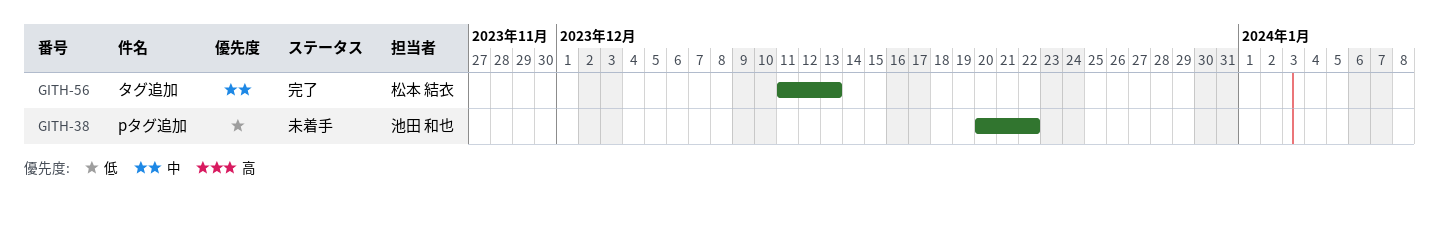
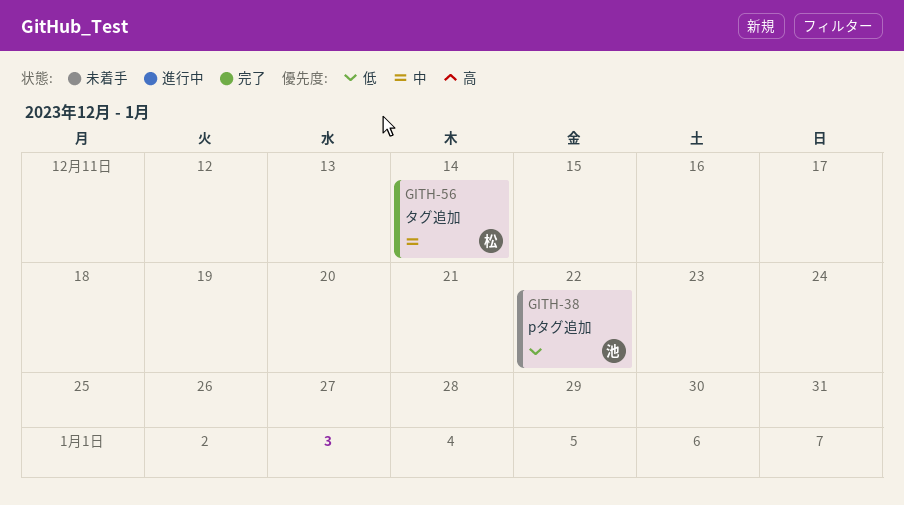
GITH-56, due: Dec 13 -> Dec 14

